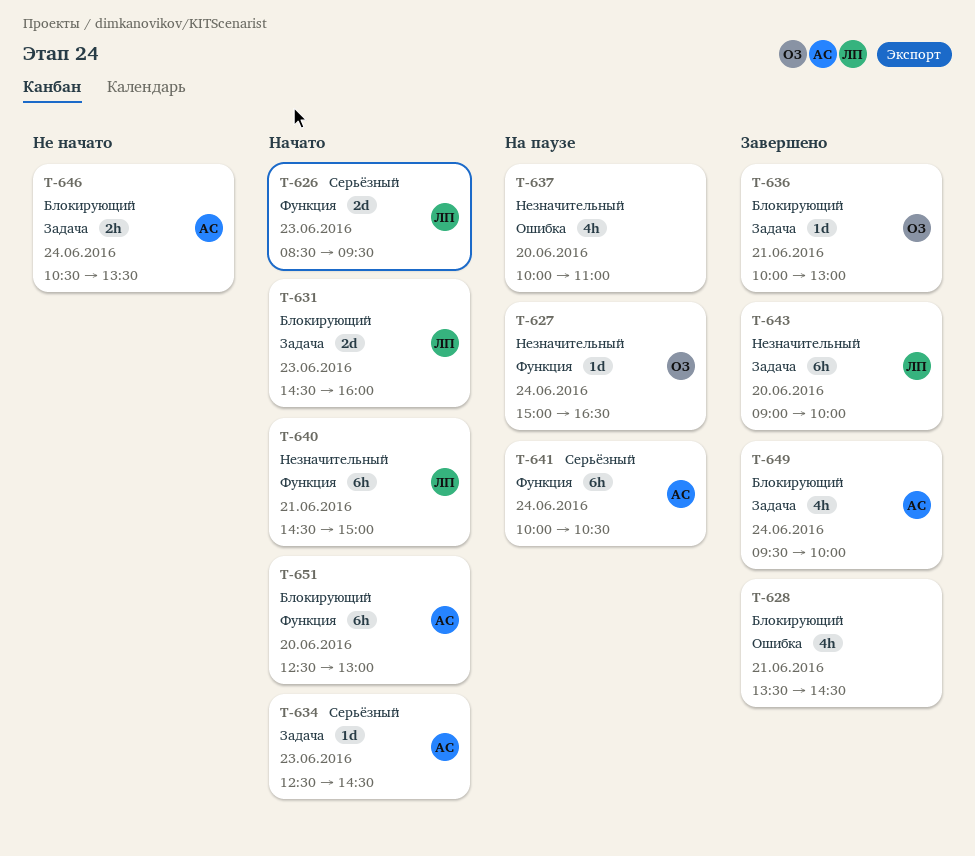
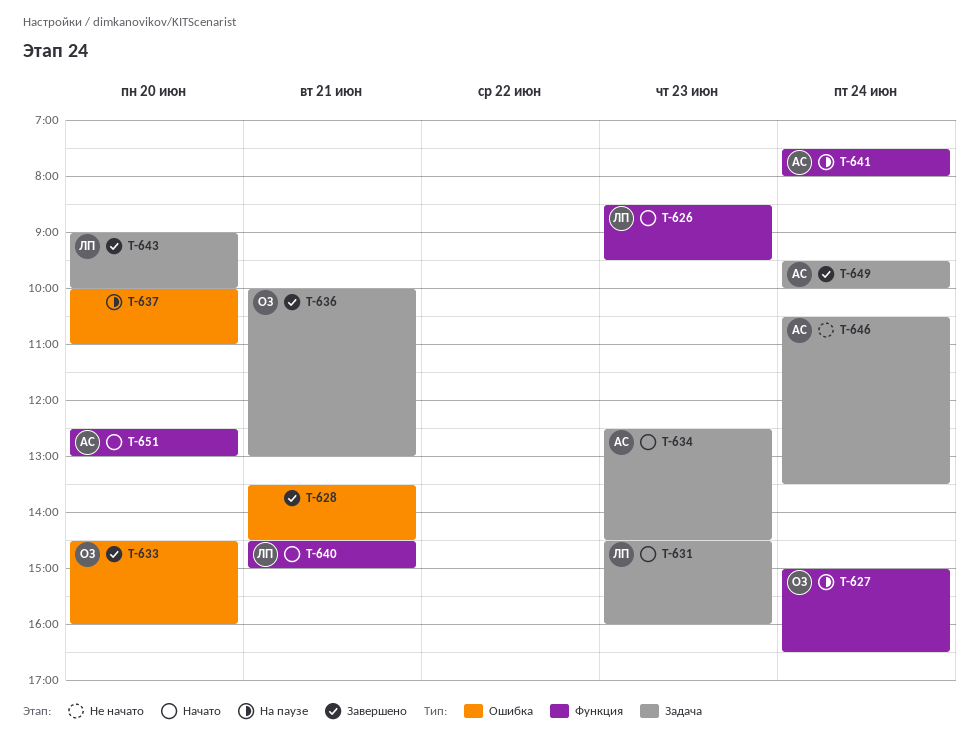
T-633: none -> present
T-641, begins: 10:00 -> 07:30
T-641, ends: 10:30 -> 08:00

